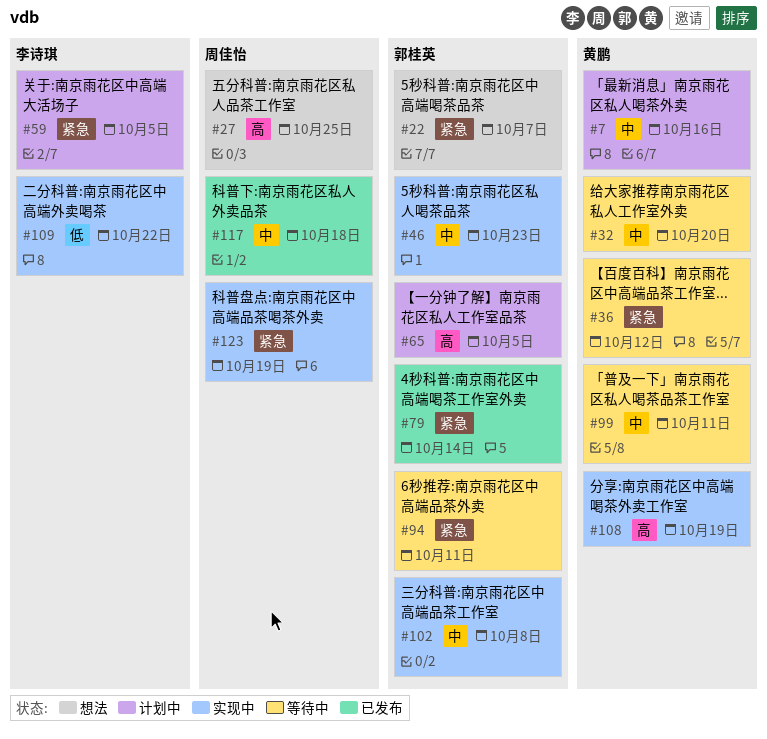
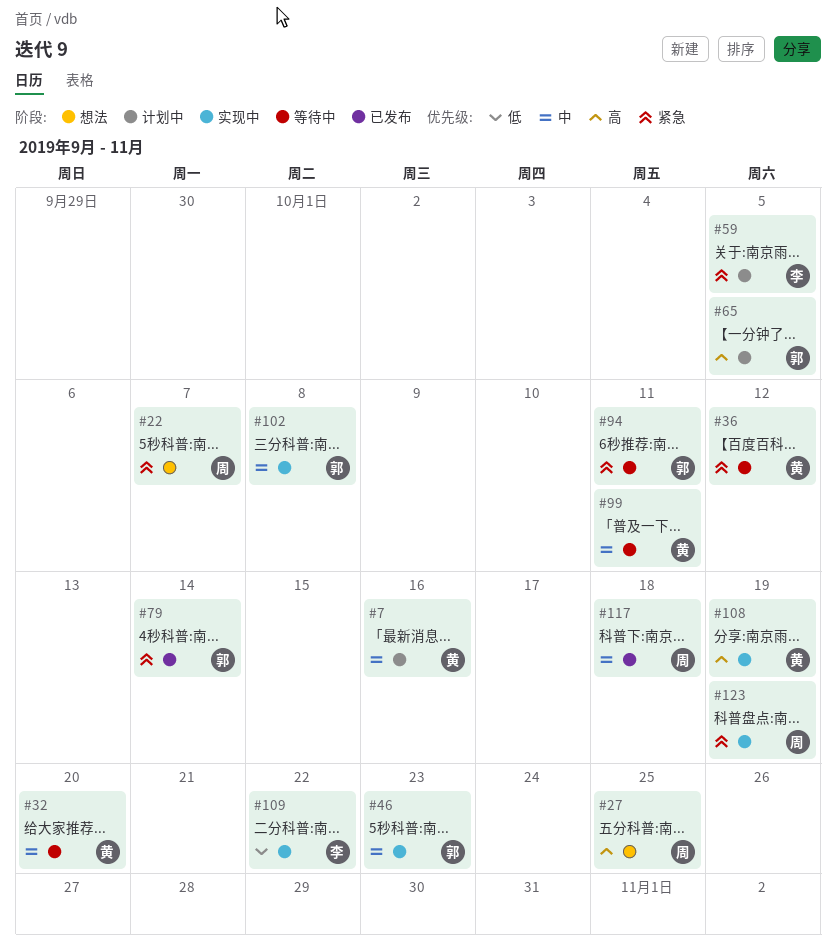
#22, owner: 郭桂英 -> 周佳怡

